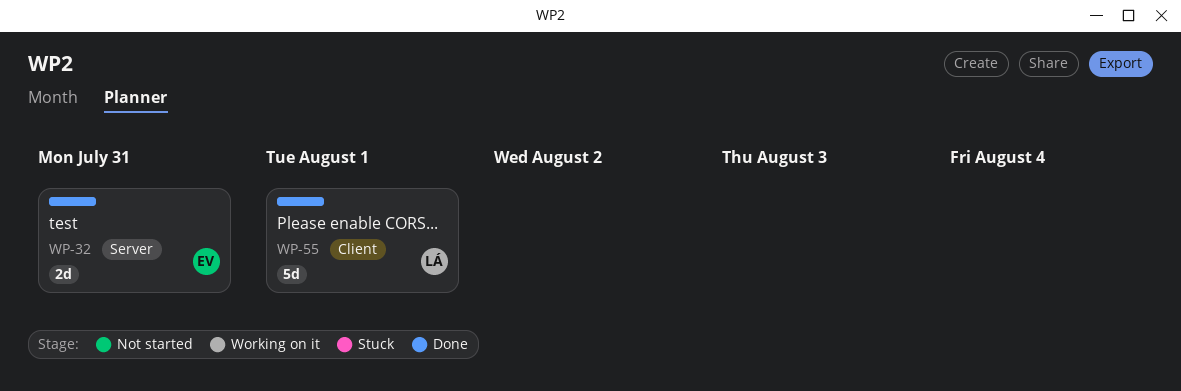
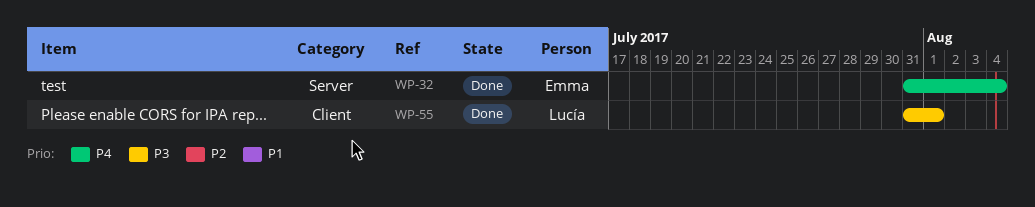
WP-32, due: Jul 31 -> Aug 4

